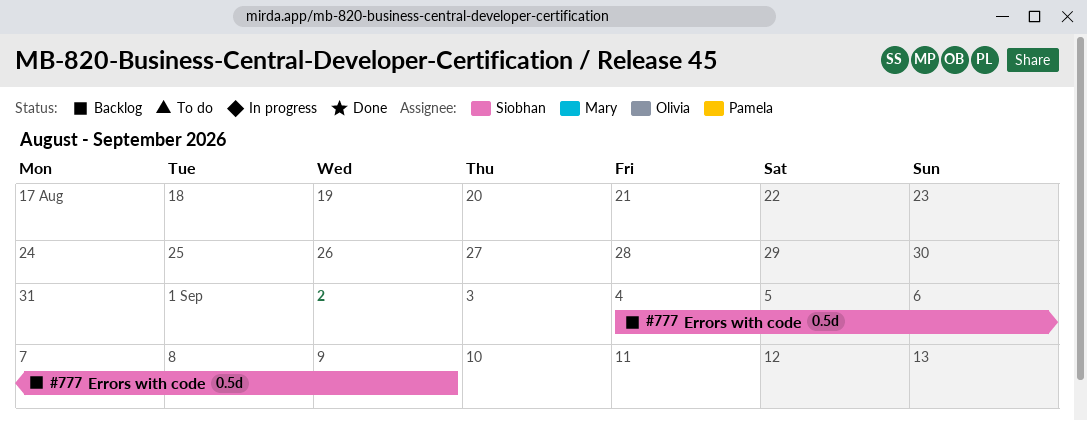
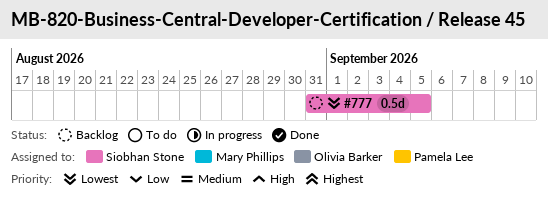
#777, start: Sep 4 -> Aug 31
#777, due: Sep 9 -> Sep 5

